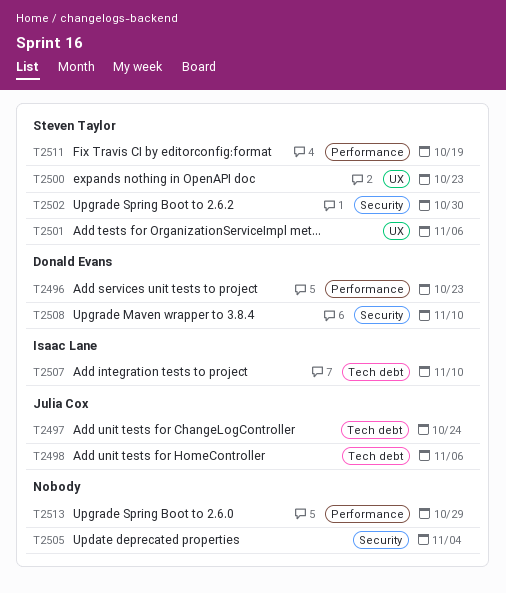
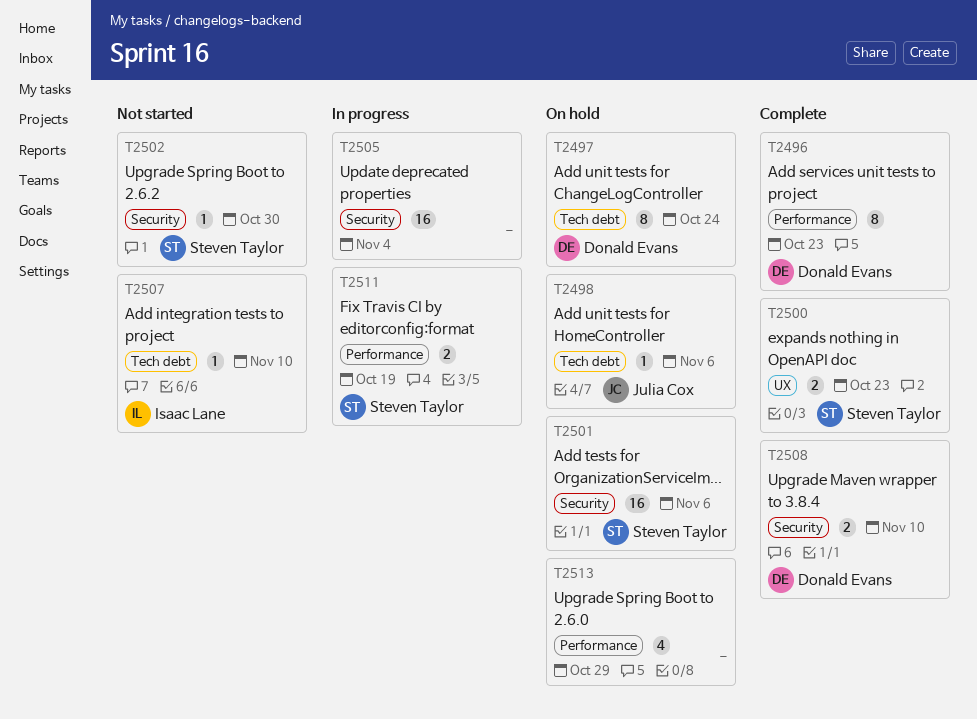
T2497, owner: Julia Cox -> Donald Evans
T2501, label: UX -> Security

